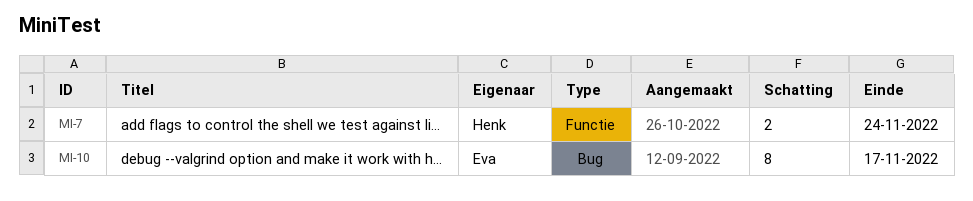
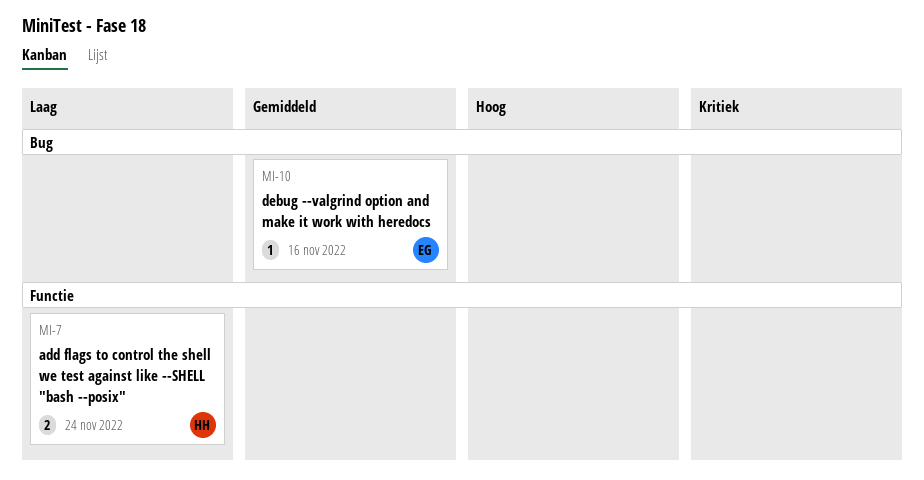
MI-10, estimate: 8 -> 1
MI-10, due: Nov 17 -> Nov 16

